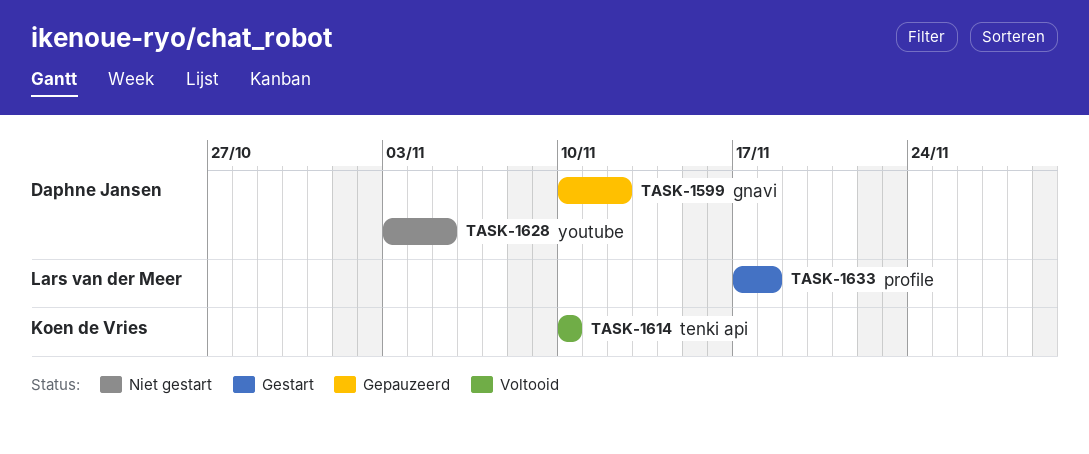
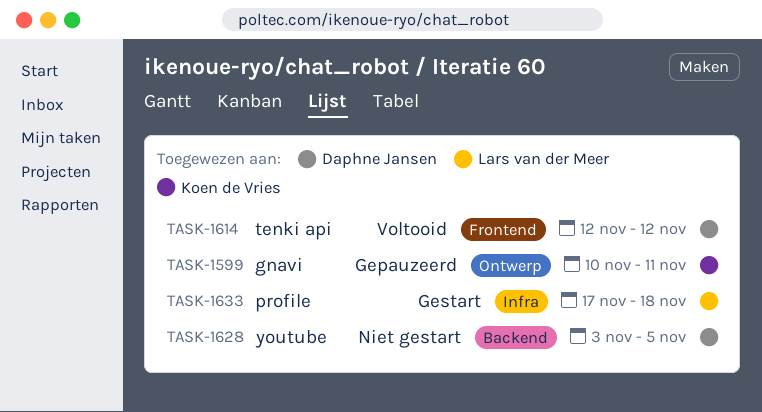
TASK-1599, owner: Daphne Jansen -> Koen de Vries
TASK-1599, due: Nov 12 -> Nov 11
TASK-1614, owner: Koen de Vries -> Daphne Jansen
TASK-1614, start: Nov 10 -> Nov 12
TASK-1614, due: Nov 10 -> Nov 12

